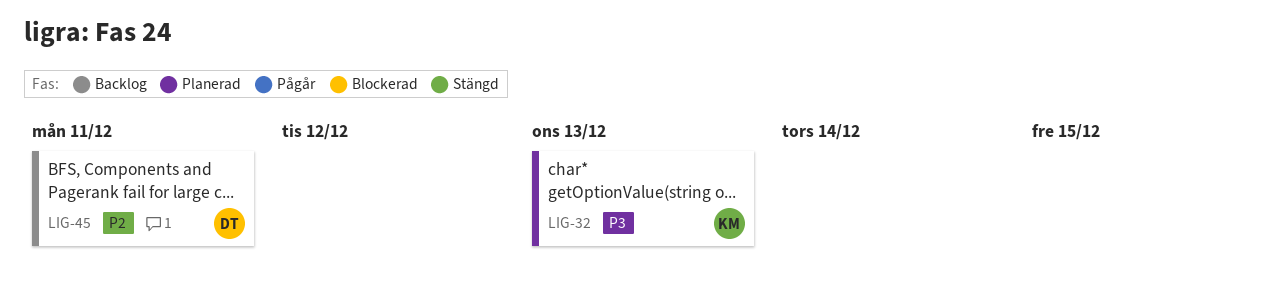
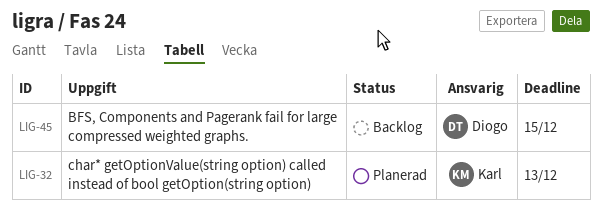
LIG-45, due: Dec 11 -> Dec 15

